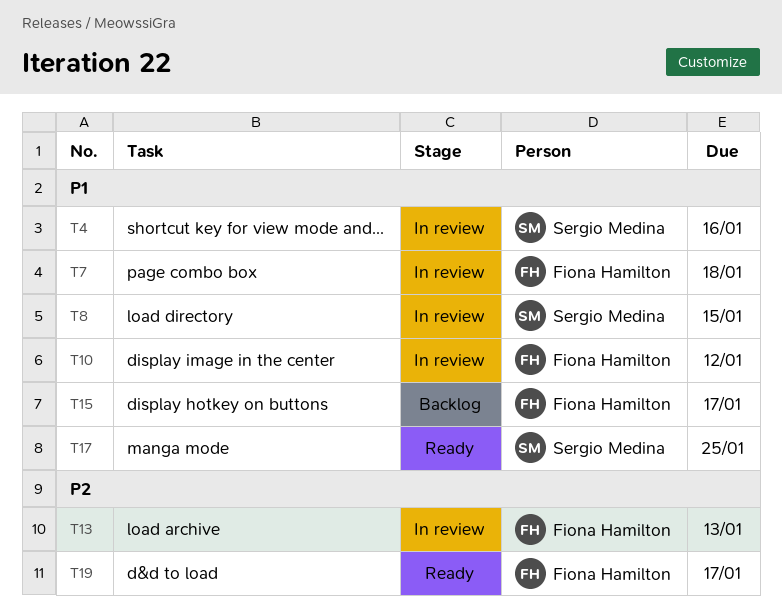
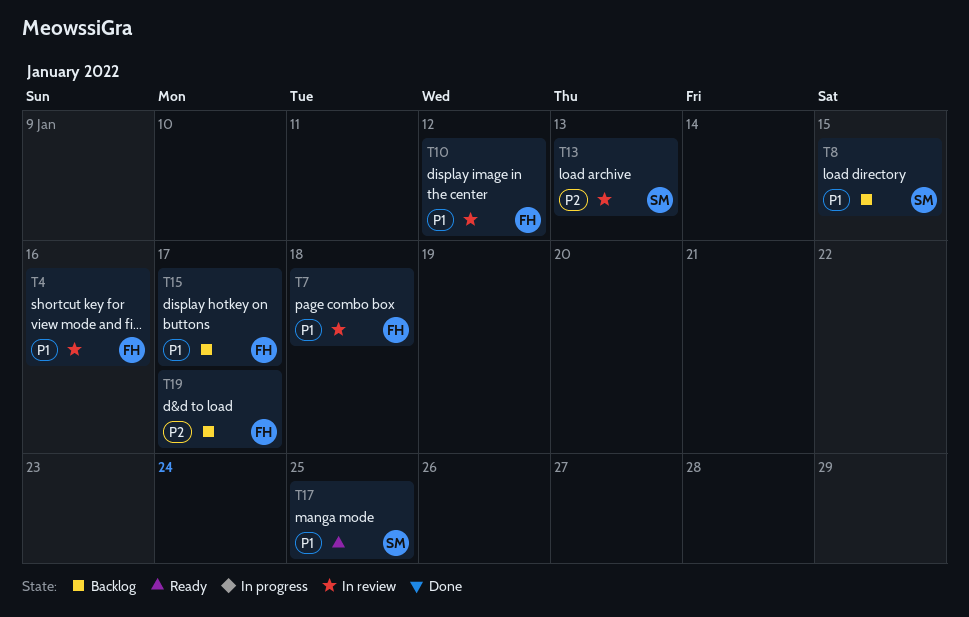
T4, owner: Sergio Medina -> Fiona Hamilton
T8, status: In review -> Backlog
T13, owner: Fiona Hamilton -> Sergio Medina
T19, status: Ready -> Backlog

